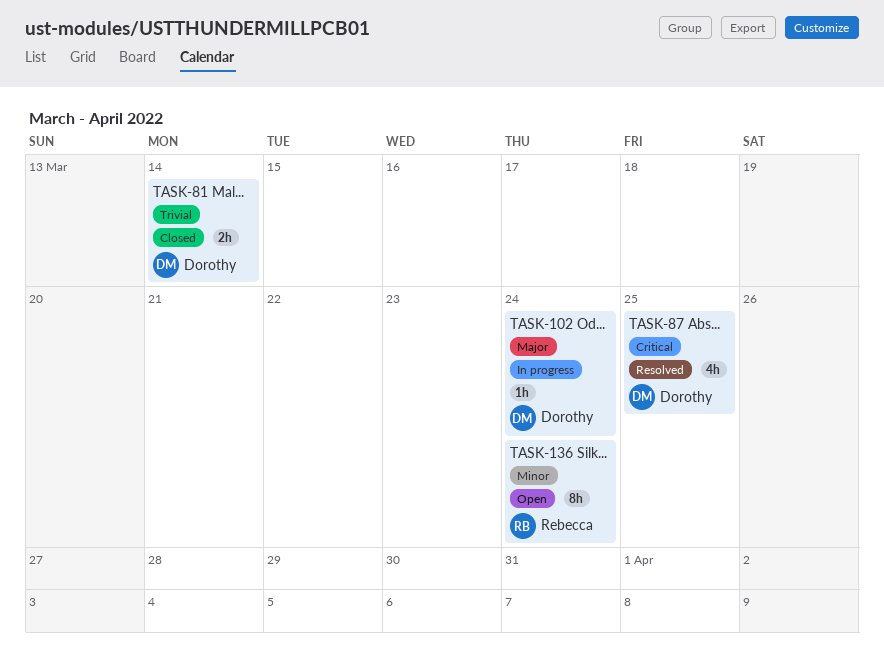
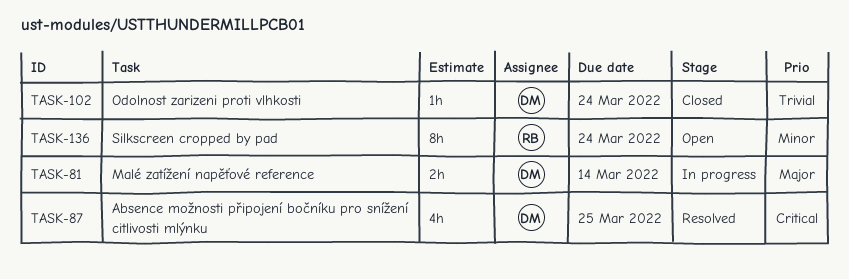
TASK-81, status: Closed -> In progress
TASK-81, priority: Trivial -> Major
TASK-102, status: In progress -> Closed
TASK-102, priority: Major -> Trivial

